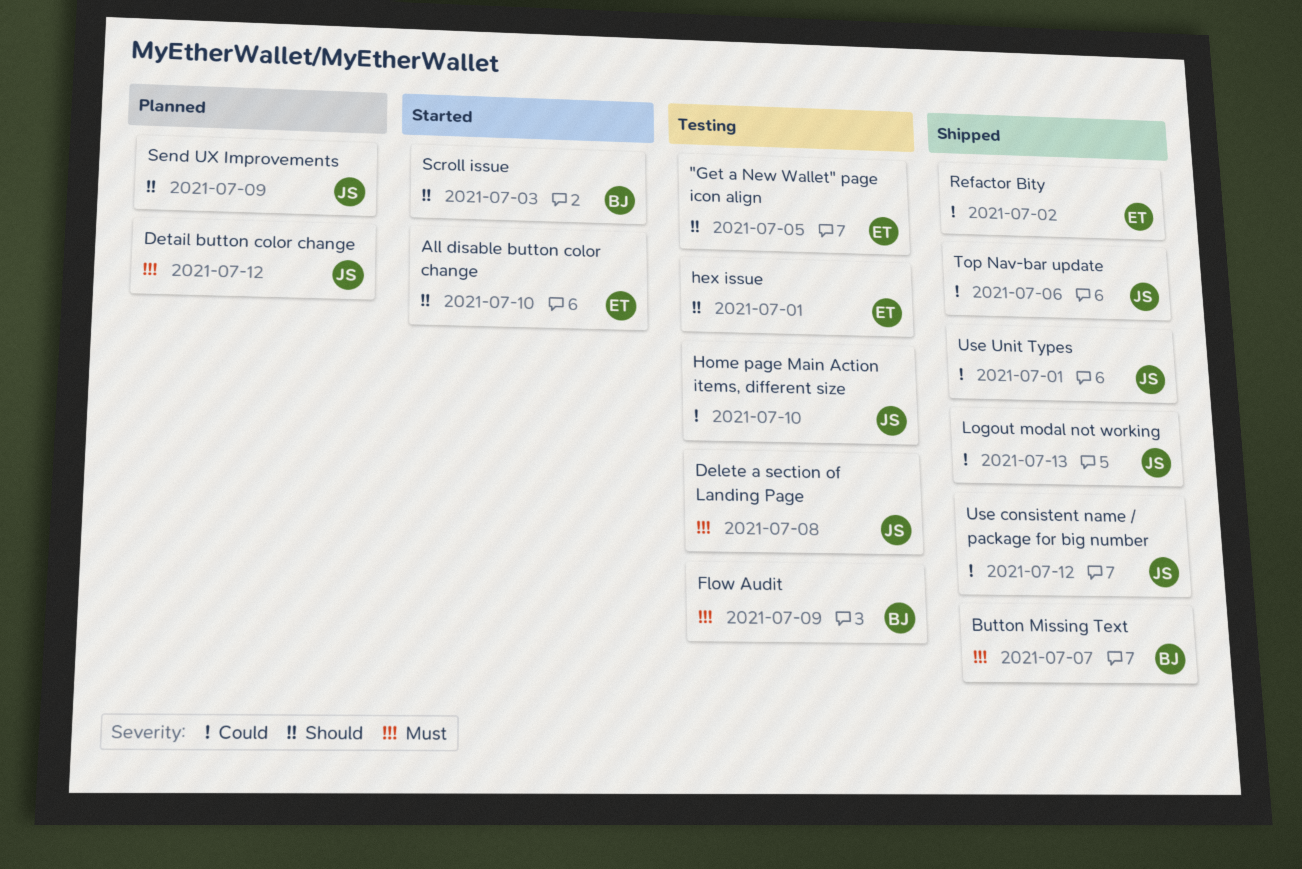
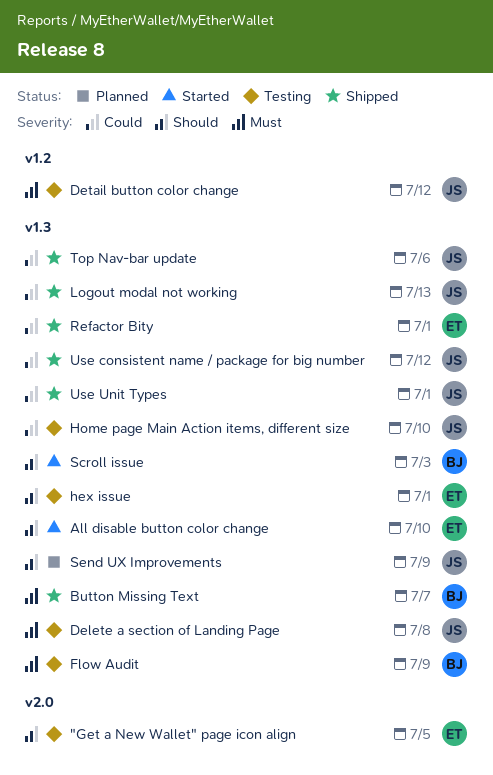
Detail button color change, status: Planned -> Testing
Refactor Bity, due: Jul 2 -> Jul 1

